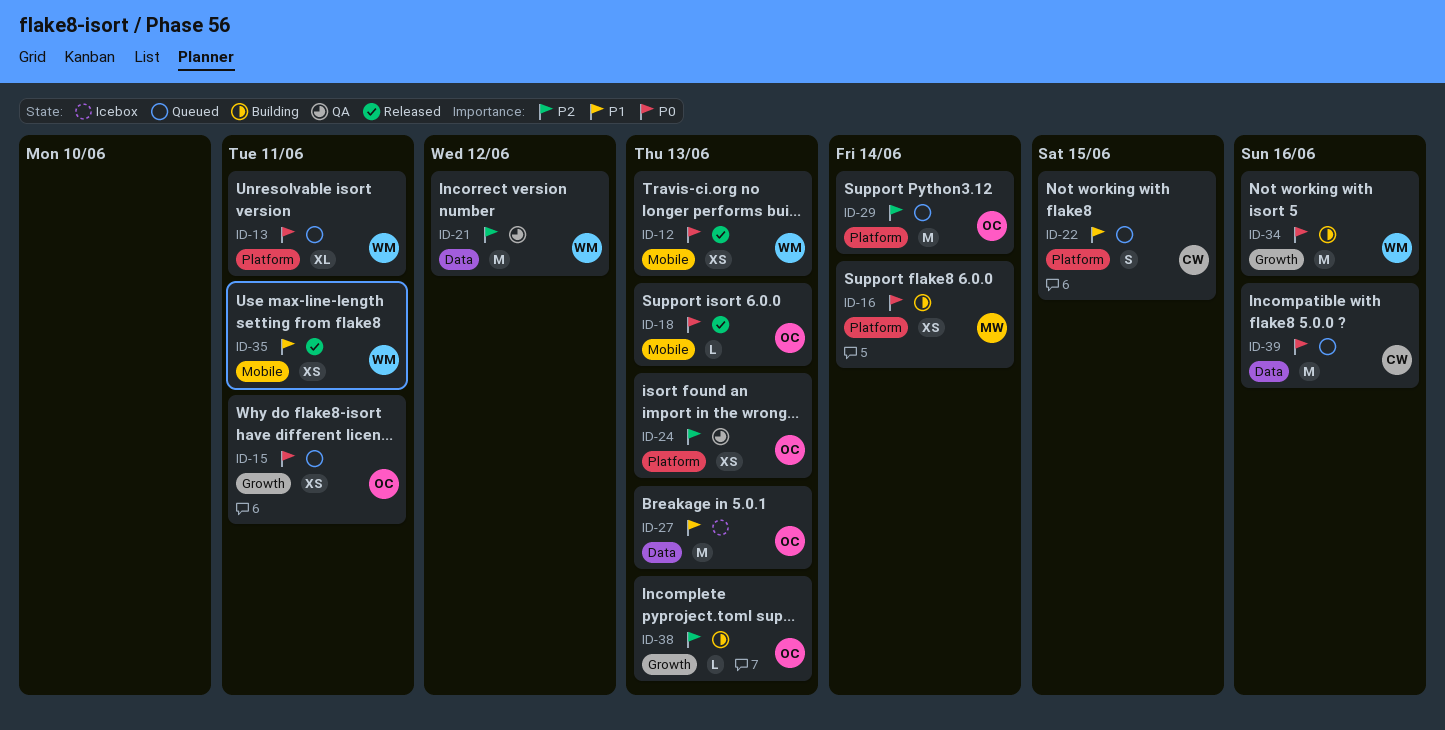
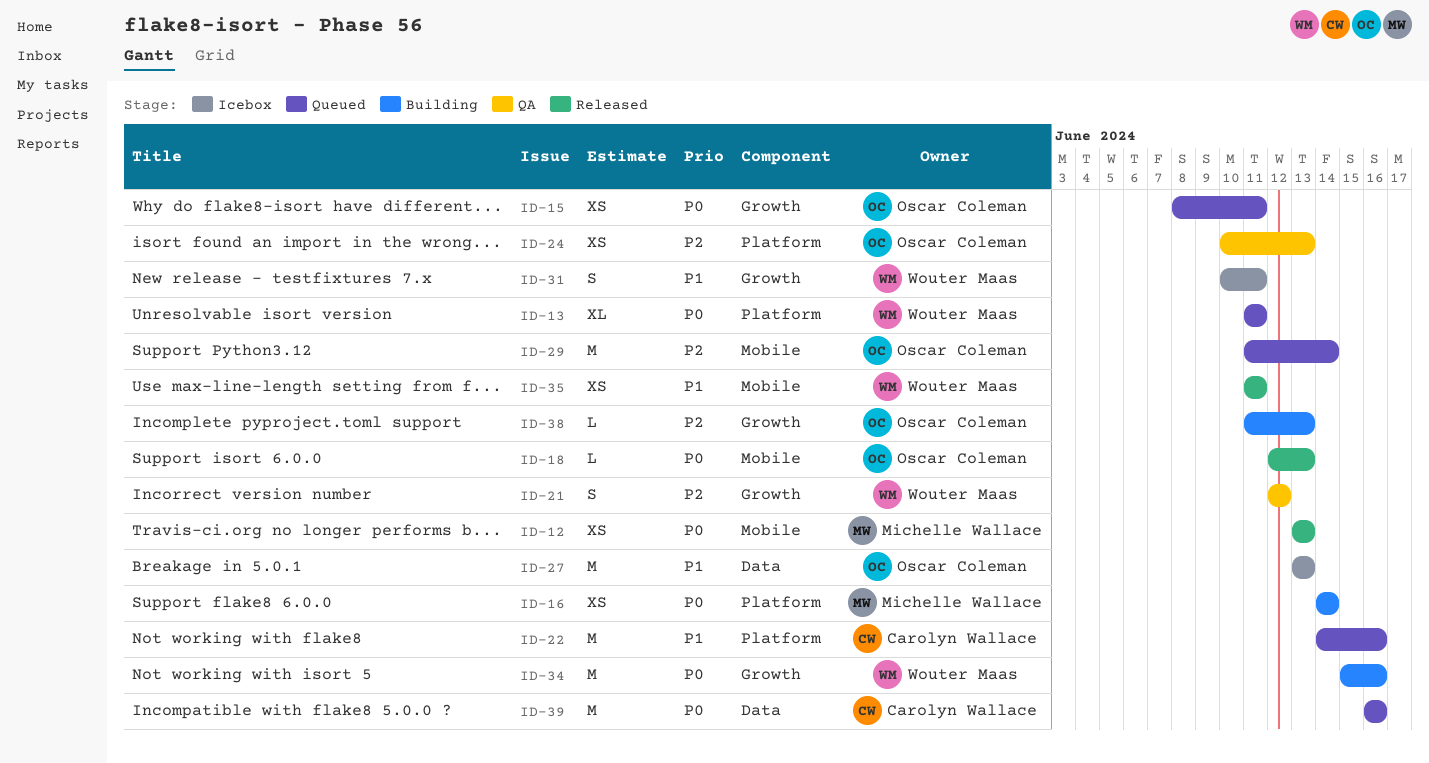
ID-12, owner: Wouter Maas -> Michelle Wallace
ID-21, label: Data -> Growth
ID-21, estimate: M -> S
ID-22, estimate: S -> M
ID-22, due: Jun 15 -> Jun 16
ID-29, label: Platform -> Mobile
ID-31: none -> present

